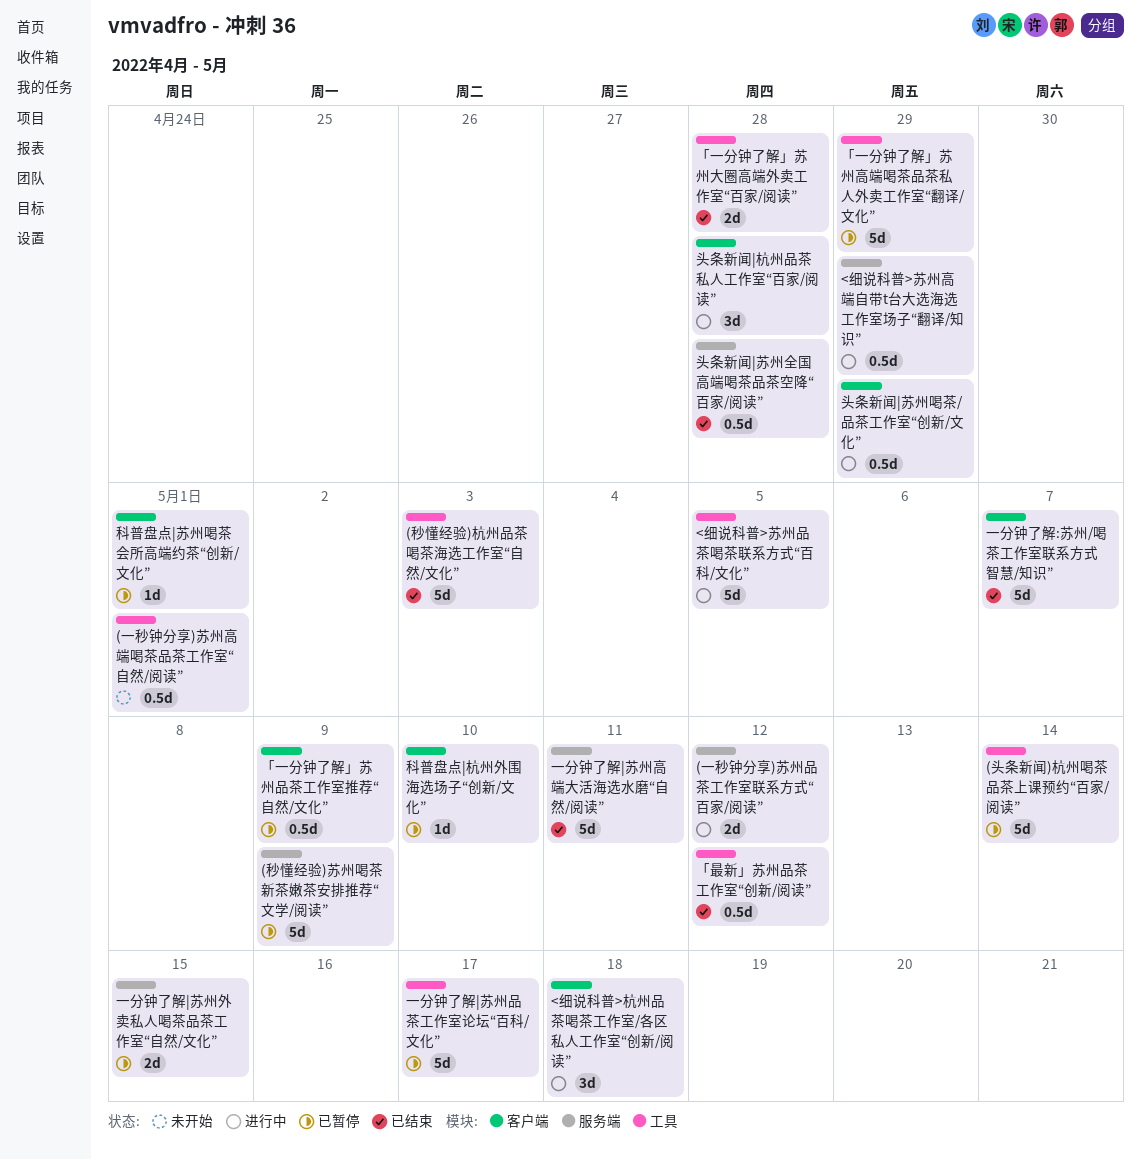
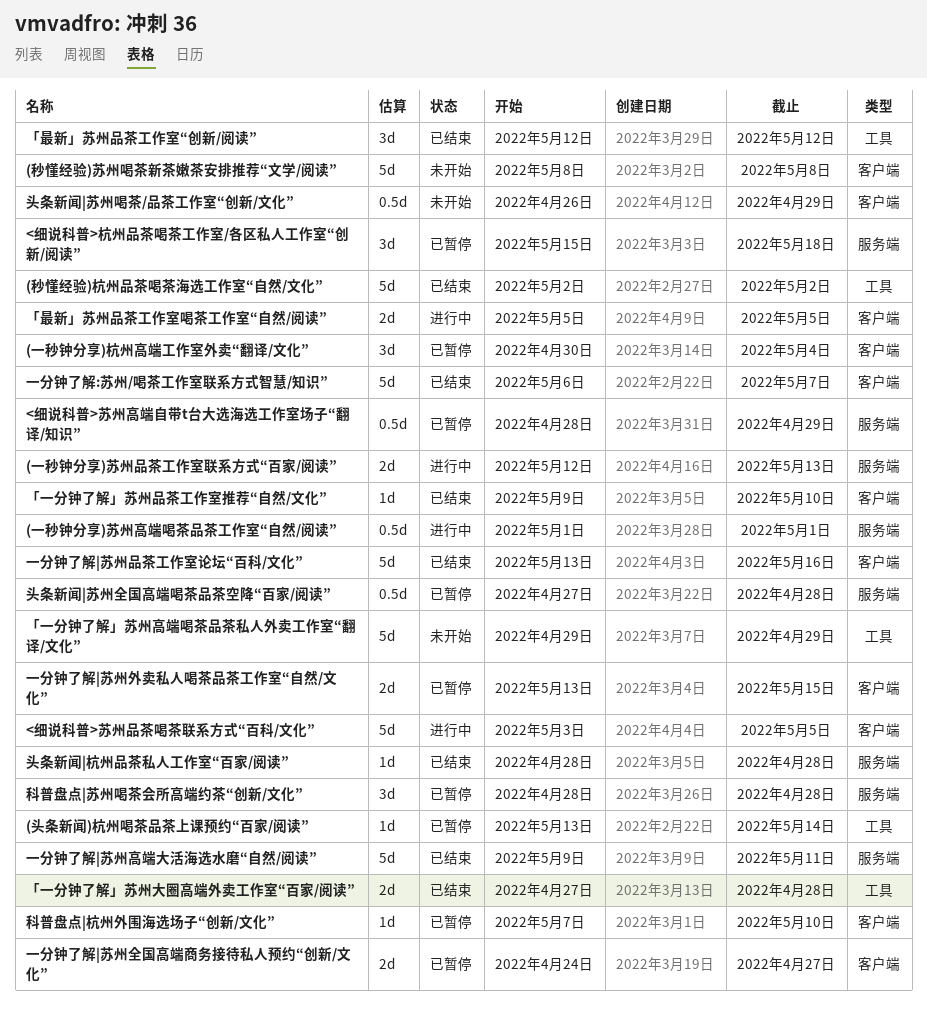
(一秒钟分享)杭州高端工作室外卖“翻译/文化”: none -> present
(一秒钟分享)苏州品茶工作室联系方式“百家/阅读”, due: May 12 -> May 13
(一秒钟分享)苏州高端喝茶品茶工作室“自然/阅读”, status: 未开始 -> 进行中
(一秒钟分享)苏州高端喝茶品茶工作室“自然/阅读”, label: 工具 -> 服务端
(头条新闻)杭州喝茶品茶上课预约“百家/阅读”, estimate: 5d -> 1d
(秒懂经验)杭州品茶喝茶海选工作室“自然/文化”, due: May 3 -> May 2
(秒懂经验)苏州喝茶新茶嫩茶安排推荐“文学/阅读”, status: 已暂停 -> 未开始
(秒懂经验)苏州喝茶新茶嫩茶安排推荐“文学/阅读”, label: 服务端 -> 客户端
(秒懂经验)苏州喝茶新茶嫩茶安排推荐“文学/阅读”, due: May 9 -> May 8
<细说科普>杭州品茶喝茶工作室/各区私人工作室“创新/阅读”, status: 进行中 -> 已暂停
<细说科普>杭州品茶喝茶工作室/各区私人工作室“创新/阅读”, label: 客户端 -> 服务端
<细说科普>苏州品茶喝茶联系方式“百科/文化”, label: 工具 -> 客户端
<细说科普>苏州高端自带t台大选海选工作室场子“翻译/知识”, status: 进行中 -> 已暂停
「一分钟了解」苏州品茶工作室推荐“自然/文化”, status: 已暂停 -> 已结束
「一分钟了解」苏州品茶工作室推荐“自然/文化”, estimate: 0.5d -> 1d
「一分钟了解」苏州品茶工作室推荐“自然/文化”, due: May 9 -> May 10
「一分钟了解」苏州高端喝茶品茶私人外卖工作室“翻译/文化”, status: 已暂停 -> 未开始
「最新」苏州品茶工作室“创新/阅读”, estimate: 0.5d -> 3d
「最新」苏州品茶工作室喝茶工作室“自然/阅读”: none -> present
一分钟了解|苏州全国高端商务接待私人预约“创新/文化”: none -> present
一分钟了解|苏州品茶工作室论坛“百科/文化”, status: 已暂停 -> 已结束
一分钟了解|苏州品茶工作室论坛“百科/文化”, label: 工具 -> 客户端
一分钟了解|苏州品茶工作室论坛“百科/文化”, due: May 17 -> May 16
一分钟了解|苏州外卖私人喝茶品茶工作室“自然/文化”, label: 服务端 -> 客户端
头条新闻|杭州品茶私人工作室“百家/阅读”, status: 进行中 -> 已结束
头条新闻|杭州品茶私人工作室“百家/阅读”, label: 客户端 -> 服务端
头条新闻|杭州品茶私人工作室“百家/阅读”, estimate: 3d -> 1d
头条新闻|苏州全国高端喝茶品茶空降“百家/阅读”, status: 已结束 -> 已暂停
头条新闻|苏州喝茶/品茶工作室“创新/文化”, status: 进行中 -> 未开始
科普盘点|苏州喝茶会所高端约茶“创新/文化”, label: 客户端 -> 服务端
科普盘点|苏州喝茶会所高端约茶“创新/文化”, estimate: 1d -> 3d
科普盘点|苏州喝茶会所高端约茶“创新/文化”, due: May 1 -> Apr 28

